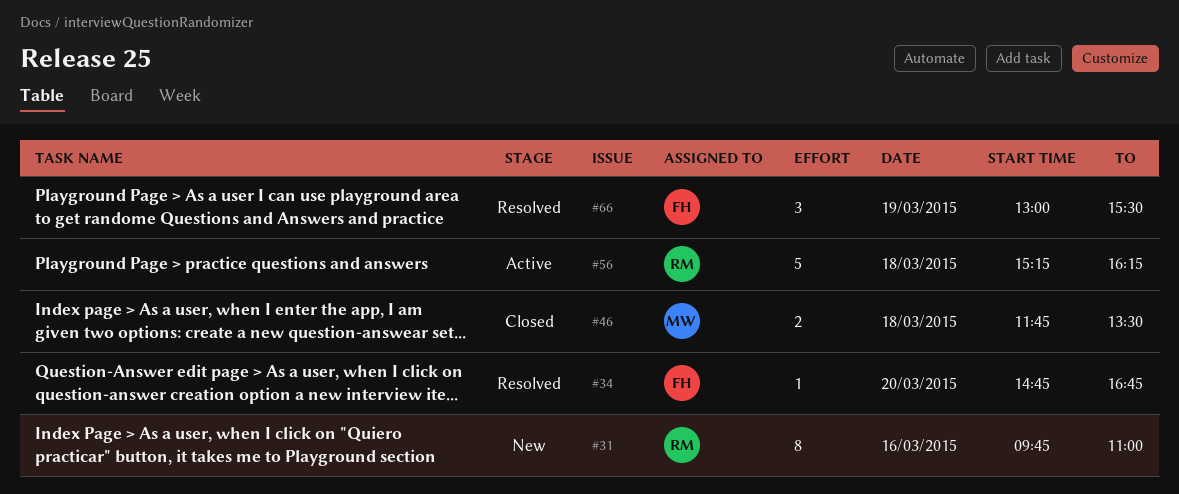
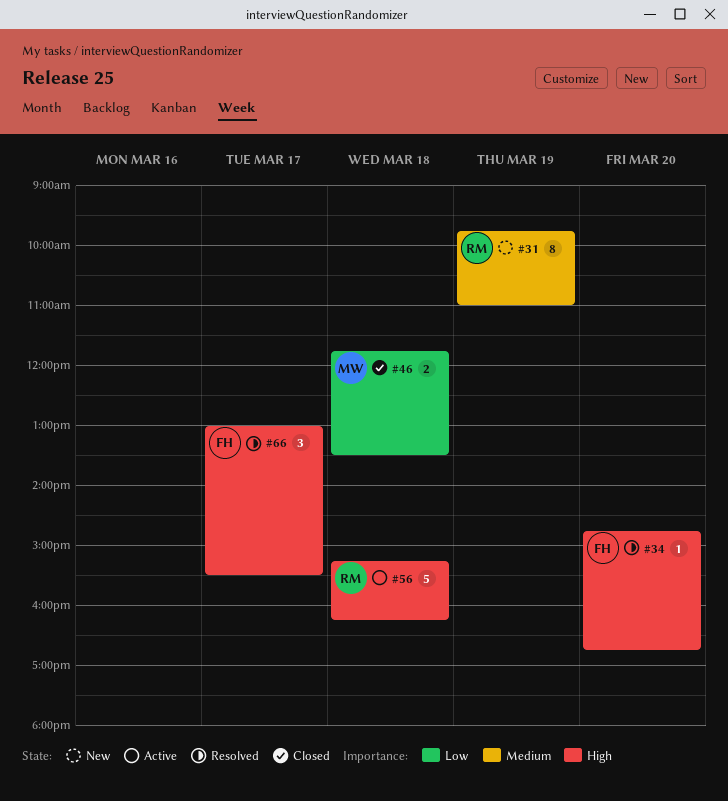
#31, day: Mar 16 -> Mar 19
#66, day: Mar 19 -> Mar 17

